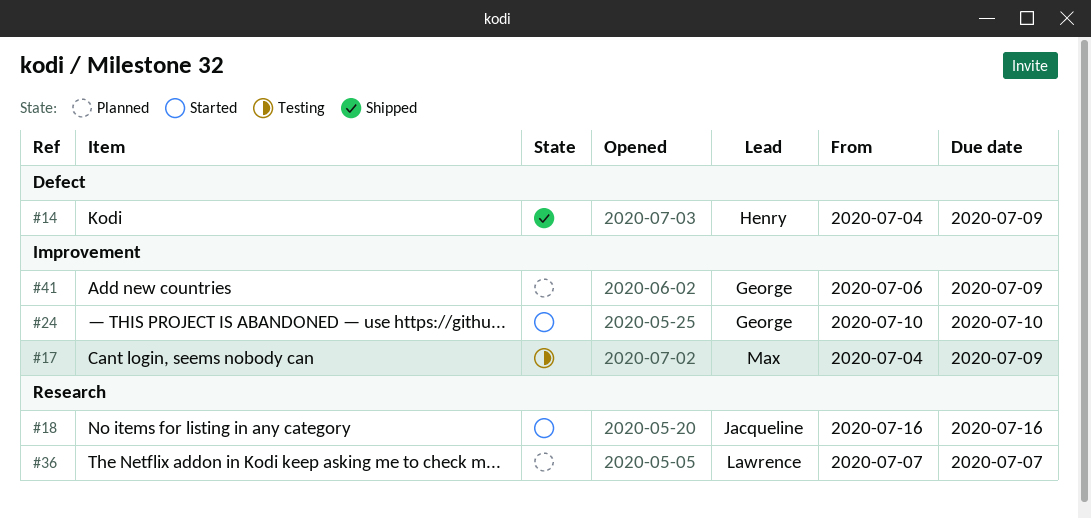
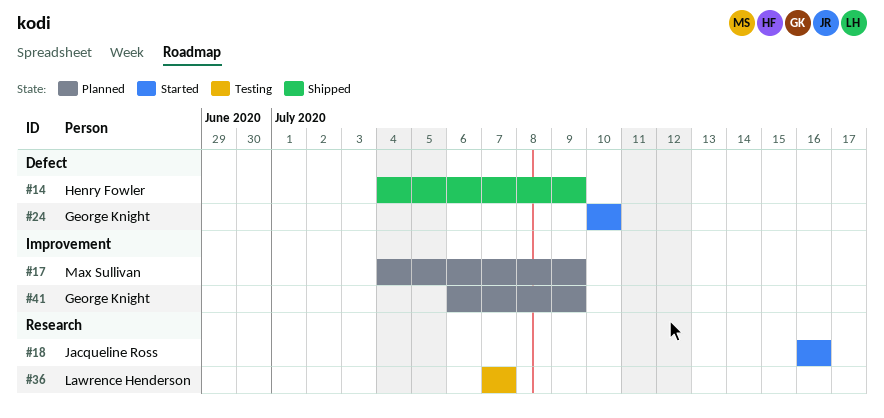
#17, status: Testing -> Planned
#24, label: Improvement -> Defect
#36, status: Planned -> Testing

